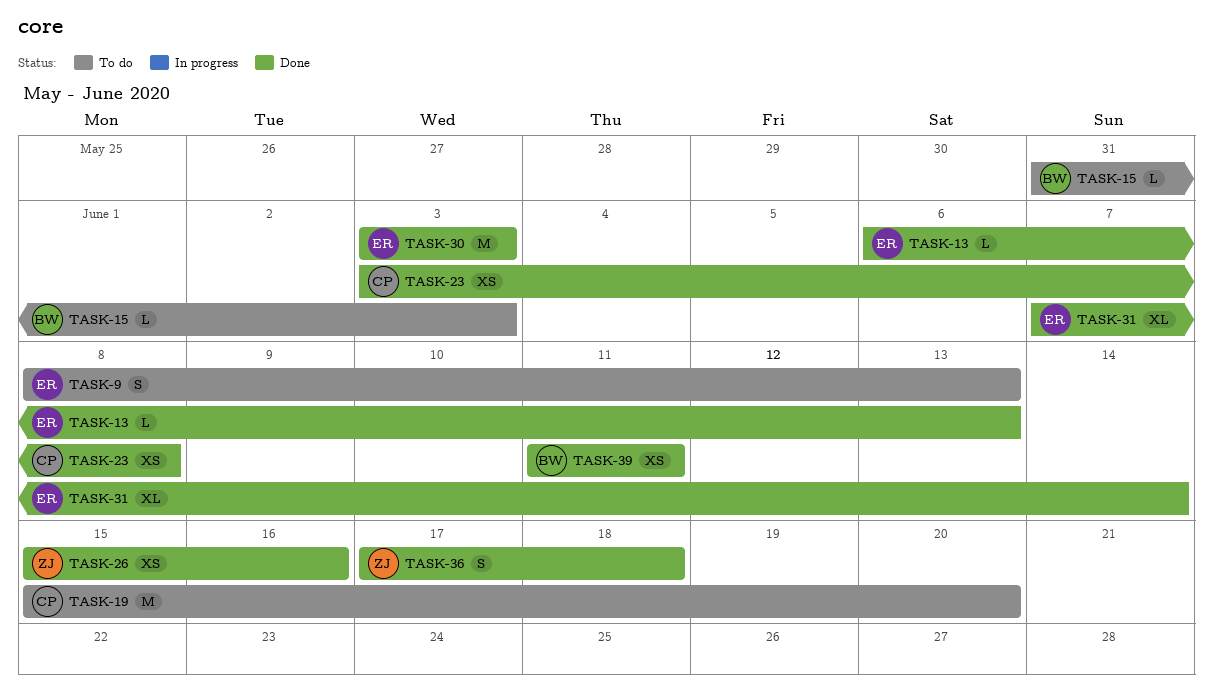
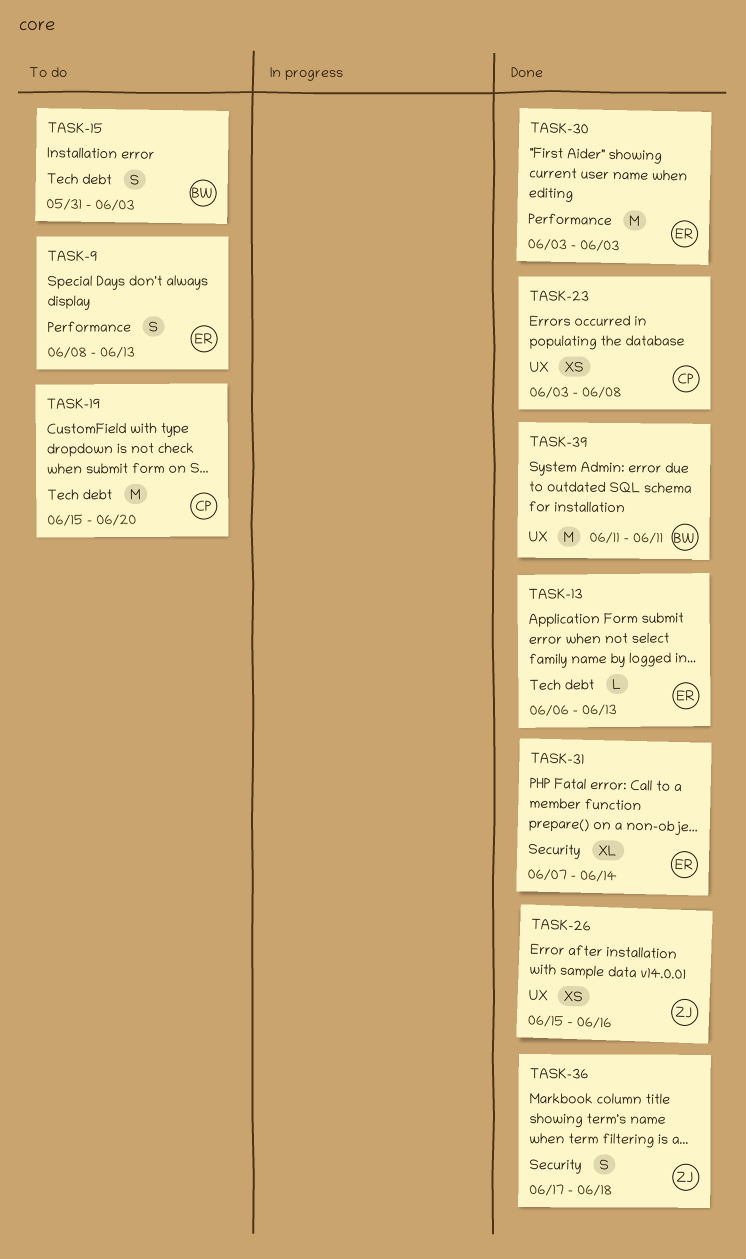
TASK-15, estimate: L -> S
TASK-39, estimate: XS -> M

